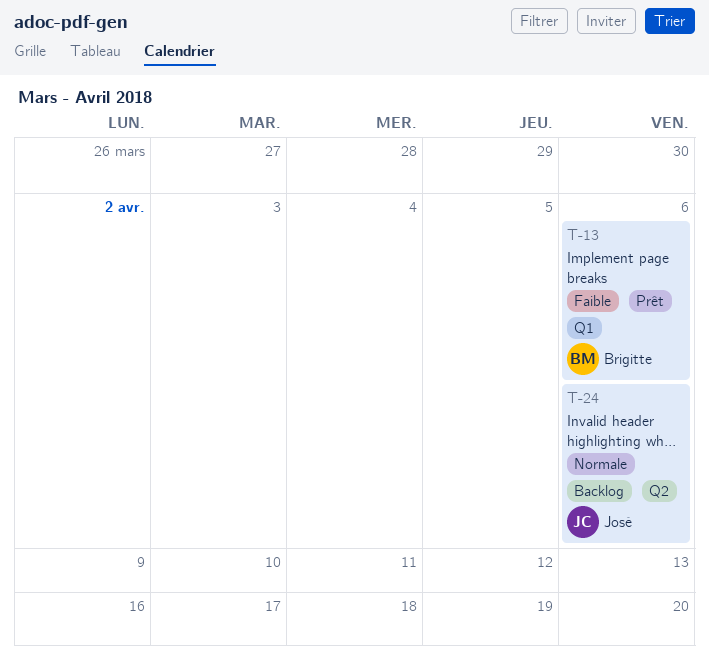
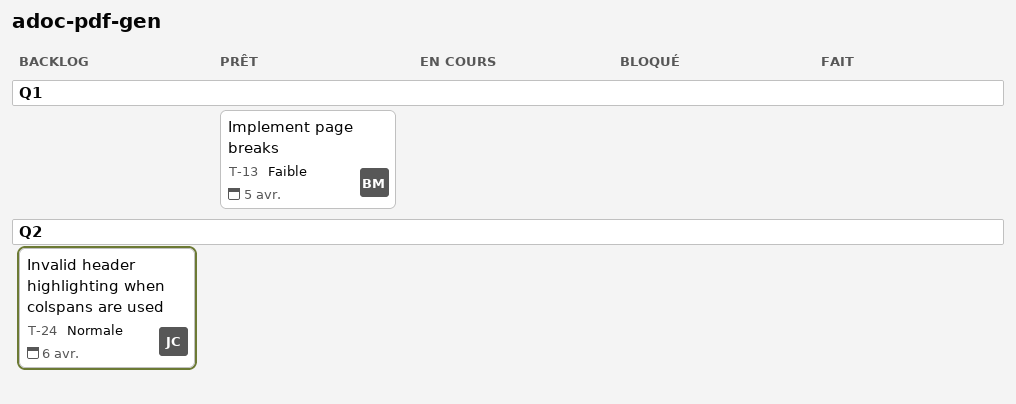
T-13, due: Apr 6 -> Apr 5

